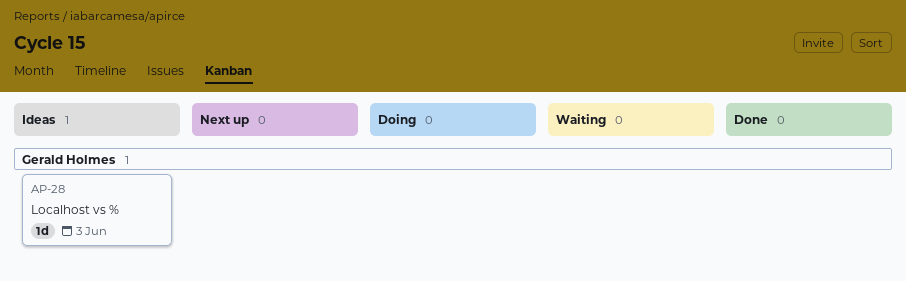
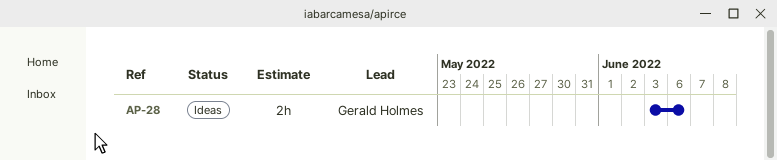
AP-28, estimate: 1d -> 2h
AP-28, due: Jun 3 -> Jun 6

